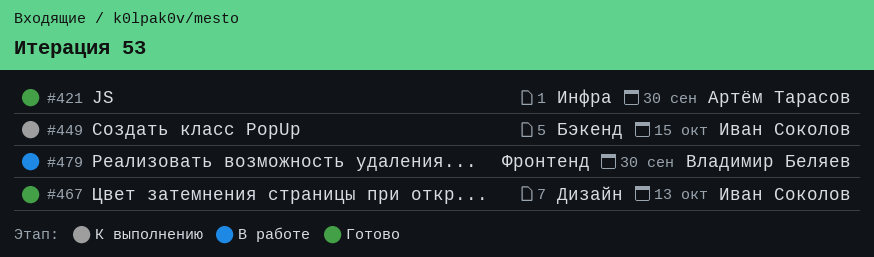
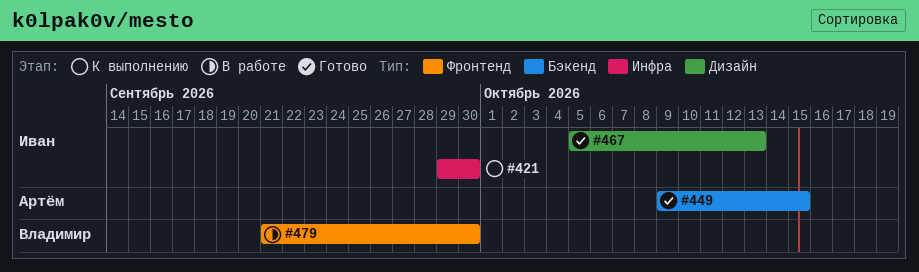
#421, status: Готово -> К выполнению
#421, owner: Артём Тарасов -> Иван Соколов
#449, status: К выполнению -> Готово
#449, owner: Иван Соколов -> Артём Тарасов

